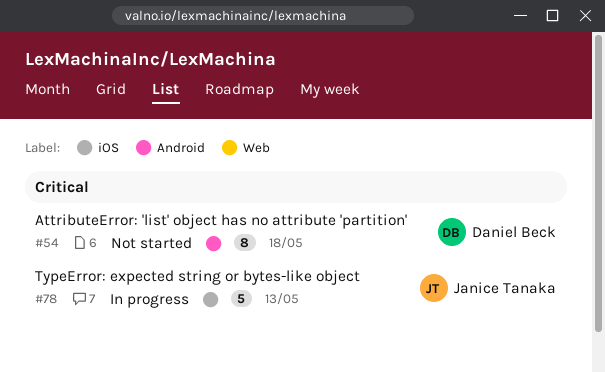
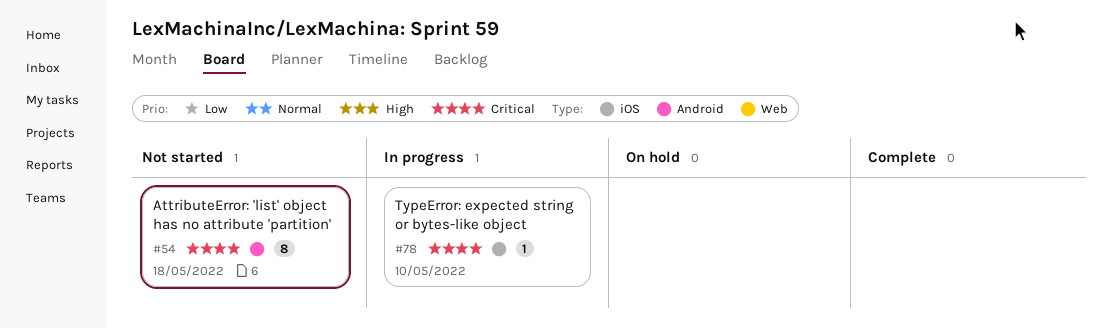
#78, estimate: 5 -> 1
#78, due: May 13 -> May 10

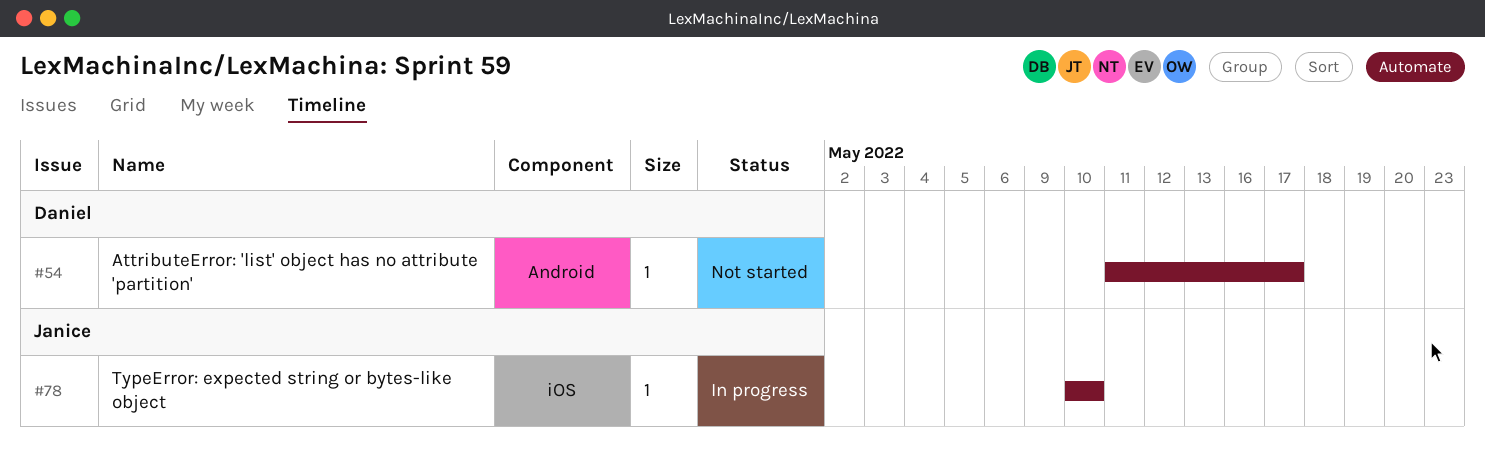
#54, estimate: 8 -> 1
#54, due: May 18 -> May 17

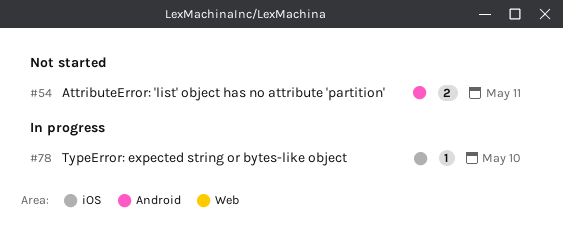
#54, estimate: 1 -> 2
#54, due: May 17 -> May 11

